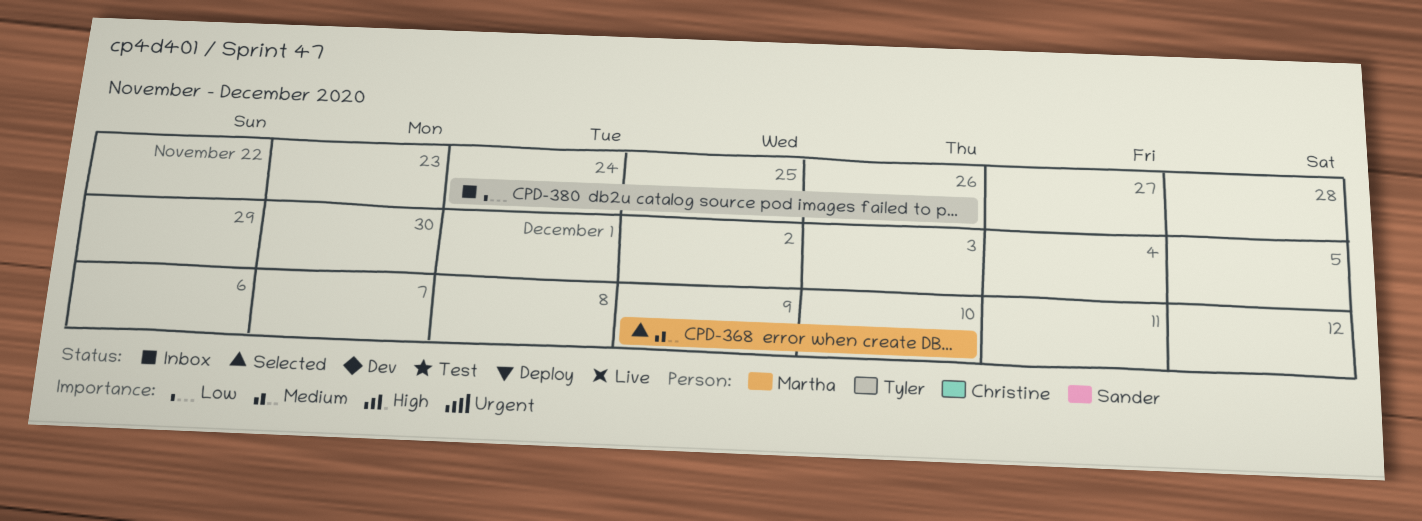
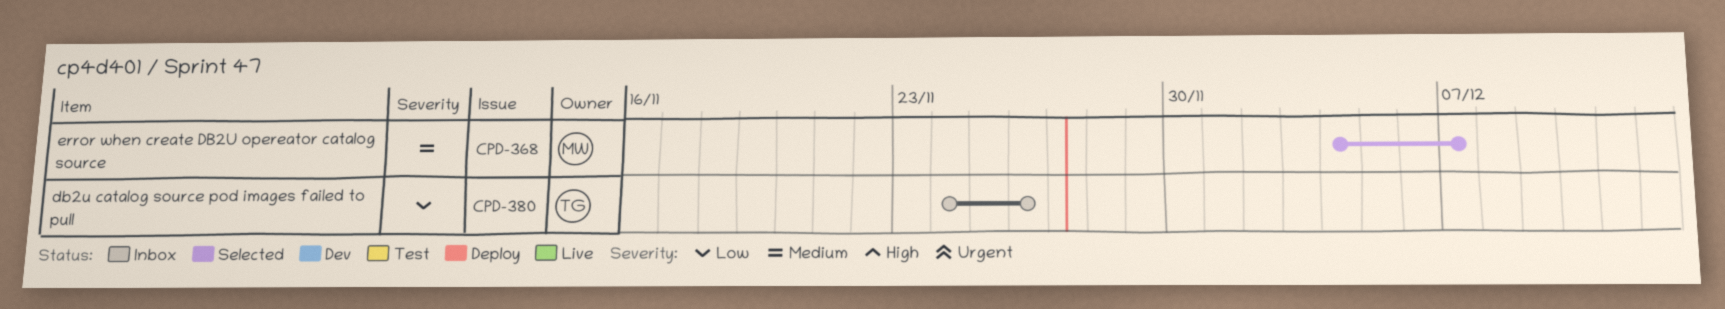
CPD-368, start: Dec 9 -> Dec 4
CPD-368, due: Dec 10 -> Dec 7

